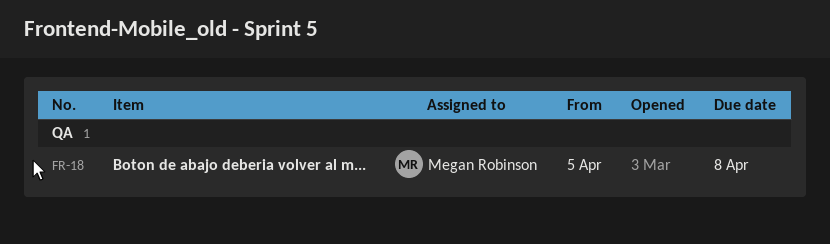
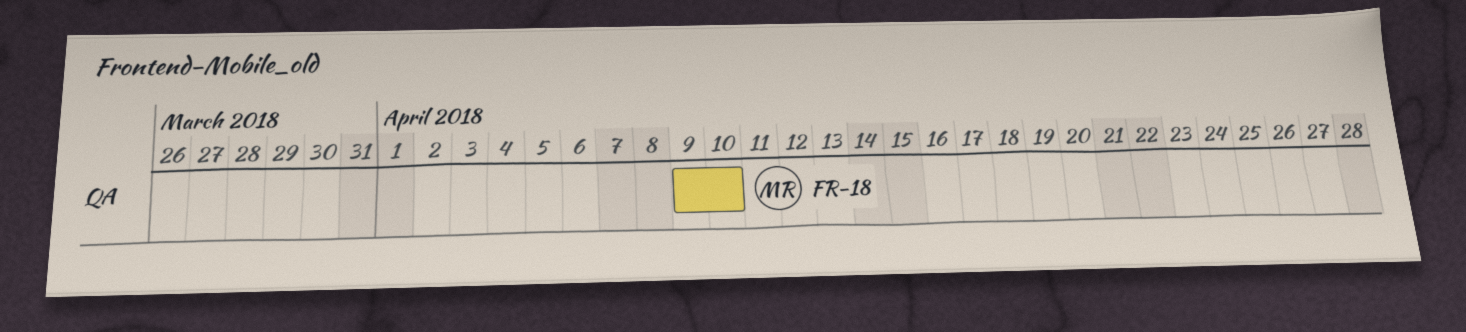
FR-18, start: Apr 5 -> Apr 9
FR-18, due: Apr 8 -> Apr 10

